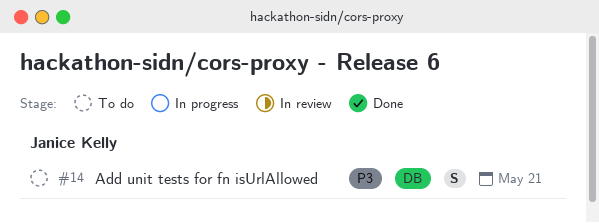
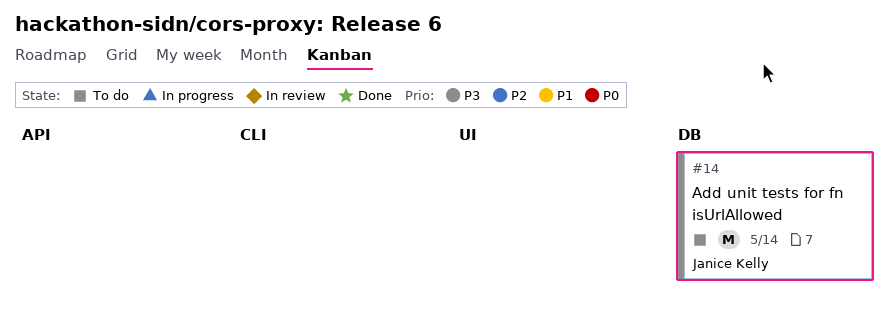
#14, estimate: S -> M
#14, due: May 21 -> May 14

